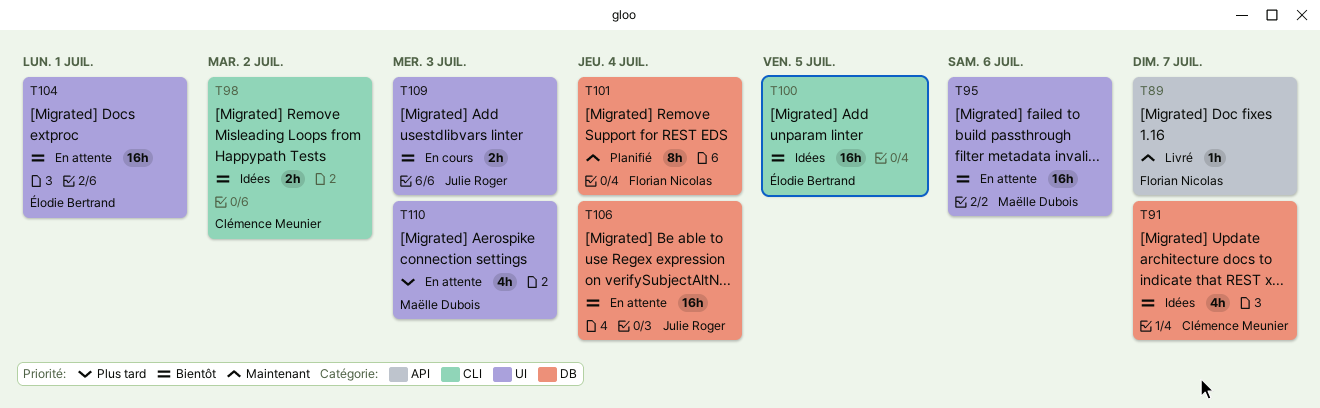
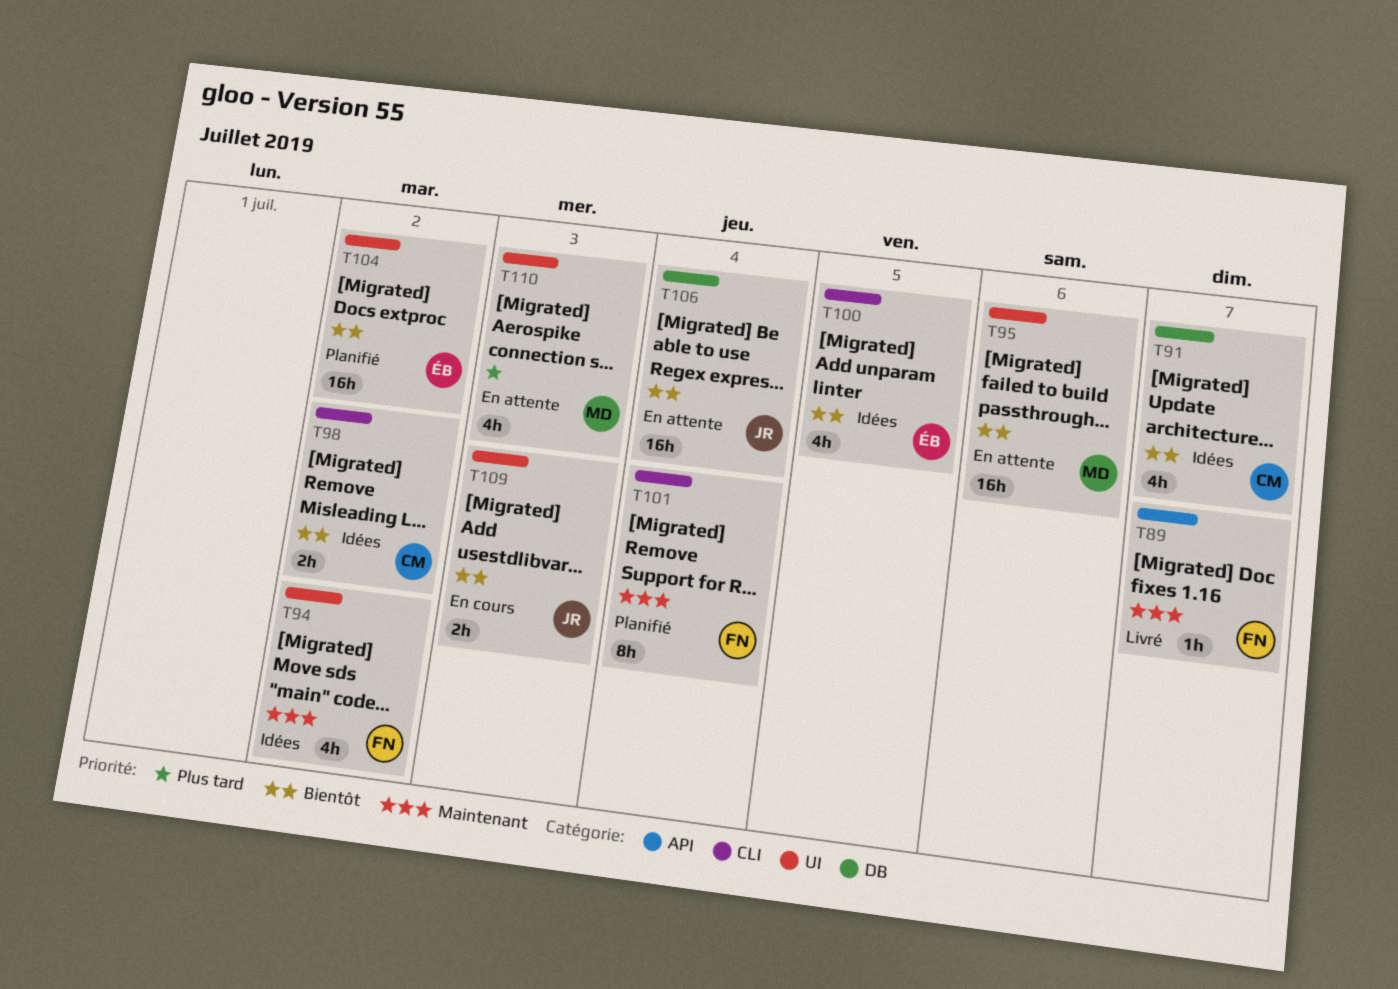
T94: none -> present
T100, estimate: 16h -> 4h
T101, label: DB -> CLI
T104, status: En attente -> Planifié
T104, due: Jul 1 -> Jul 2

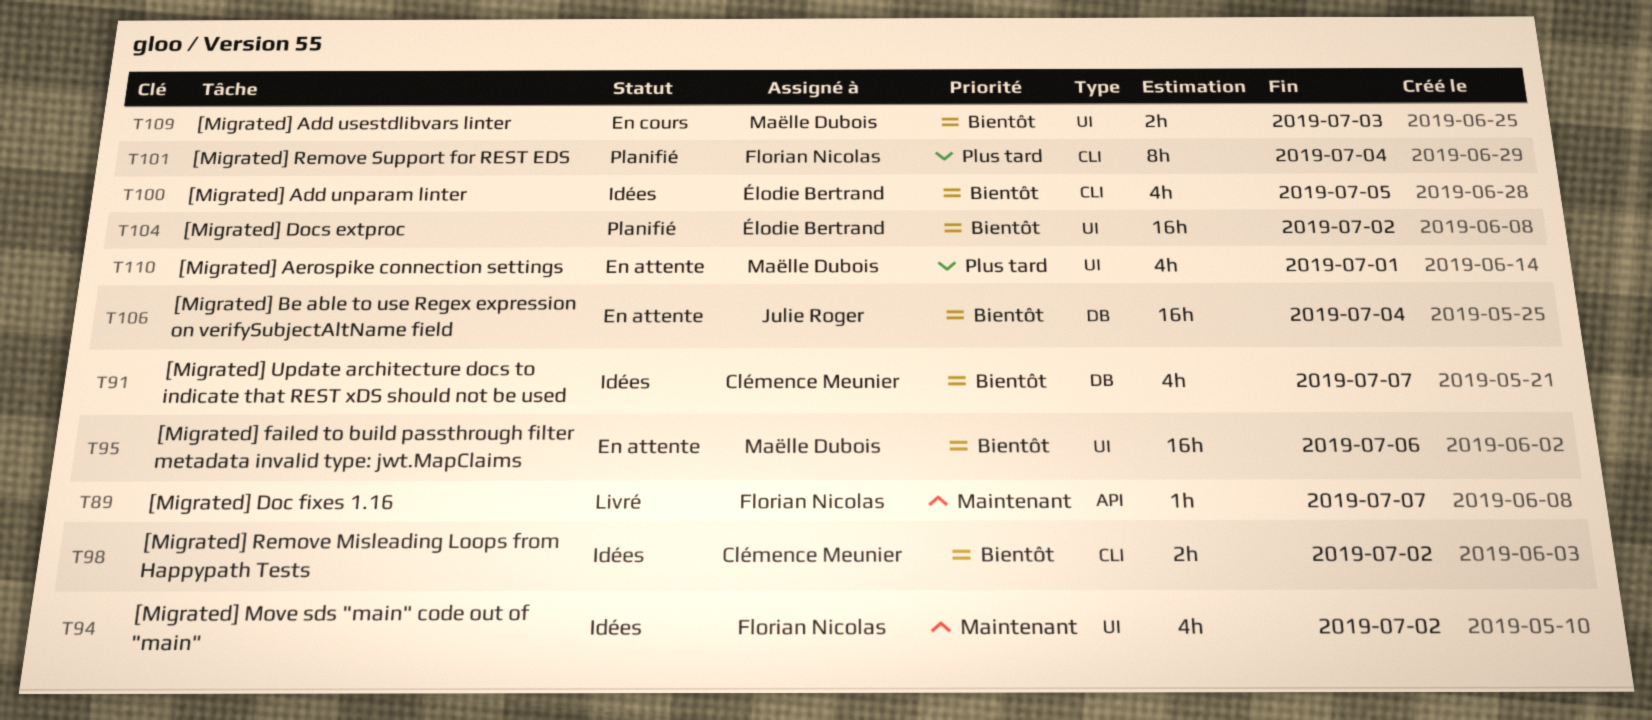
T101, priority: Maintenant -> Plus tard
T109, owner: Julie Roger -> Maëlle Dubois
T110, due: Jul 3 -> Jul 1

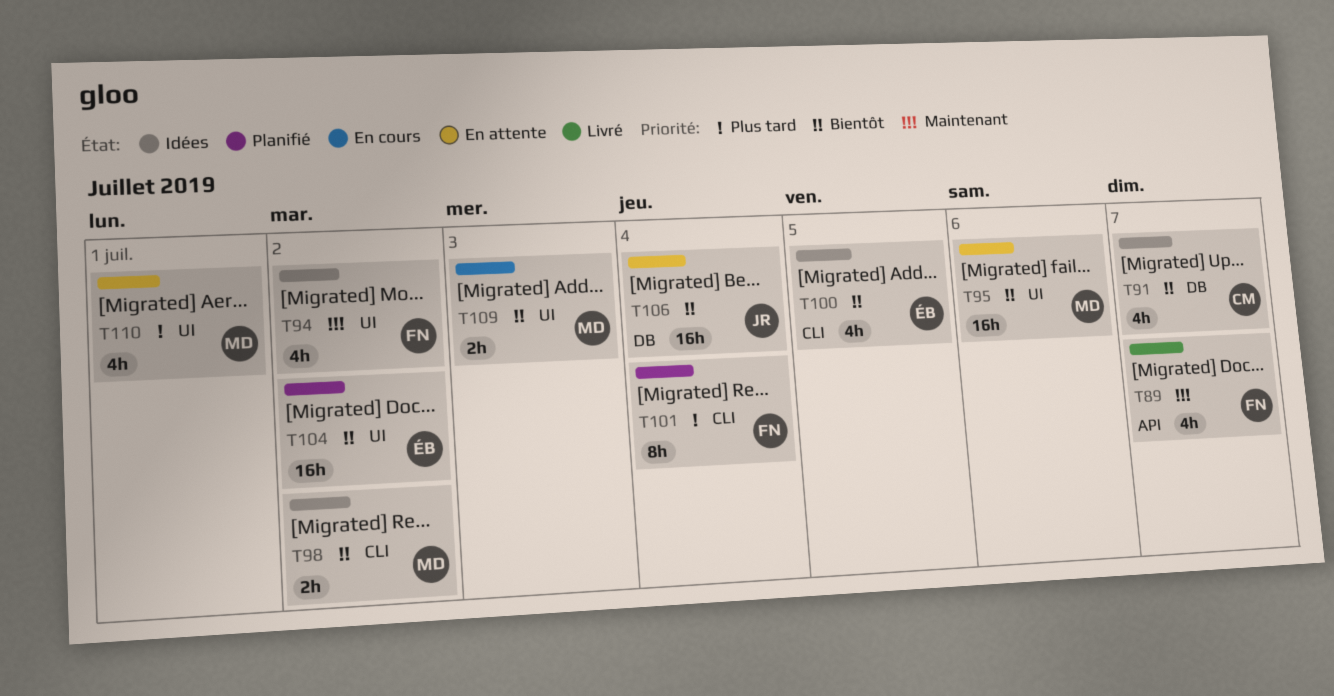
T89, estimate: 1h -> 4h
T98, owner: Clémence Meunier -> Maëlle Dubois

